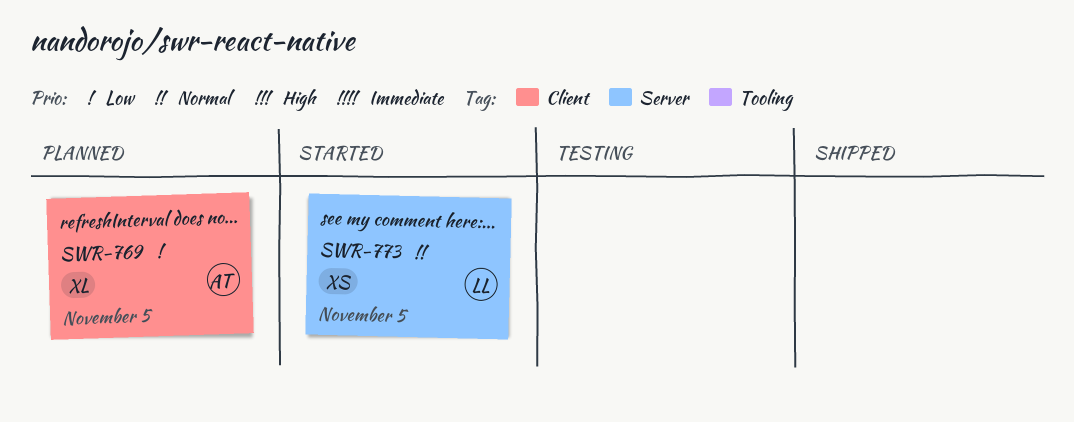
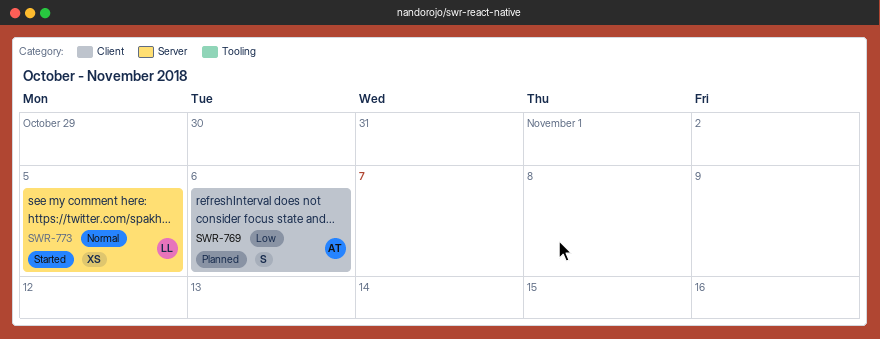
SWR-769, estimate: XL -> S
SWR-769, due: Nov 5 -> Nov 6

